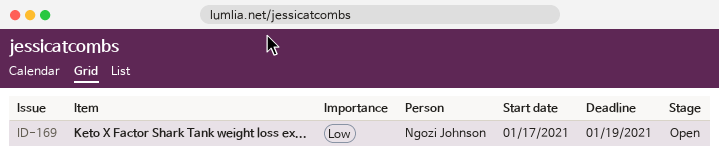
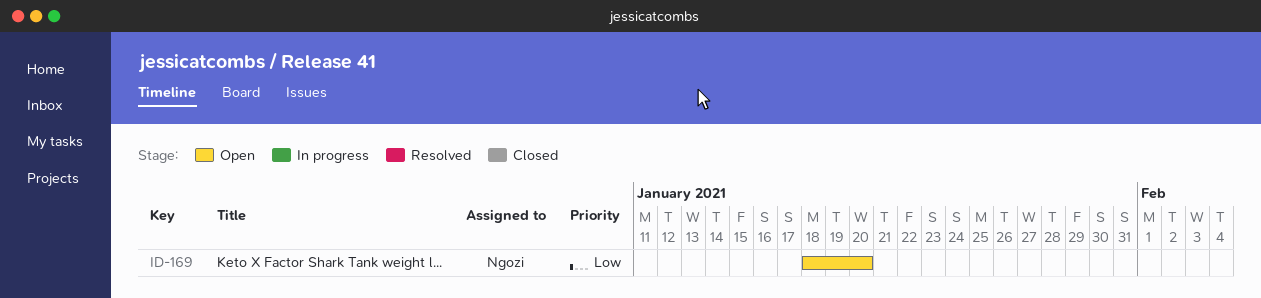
ID-169, start: Jan 17 -> Jan 18
ID-169, due: Jan 19 -> Jan 20

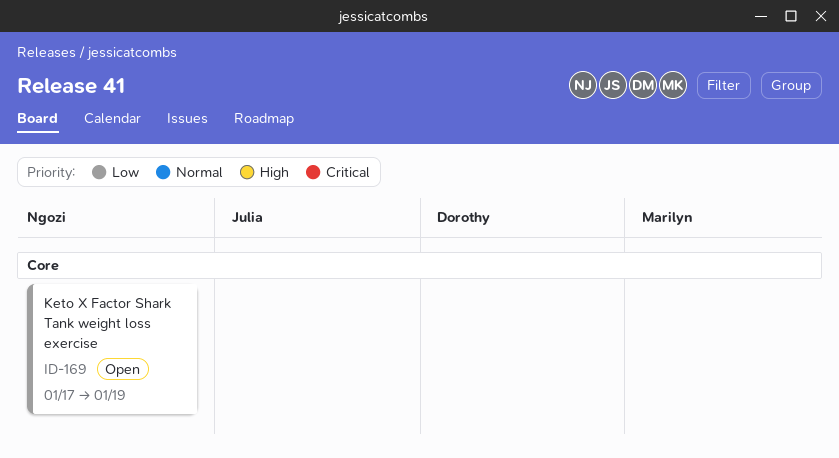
ID-169, start: Jan 18 -> Jan 17
ID-169, due: Jan 20 -> Jan 19

